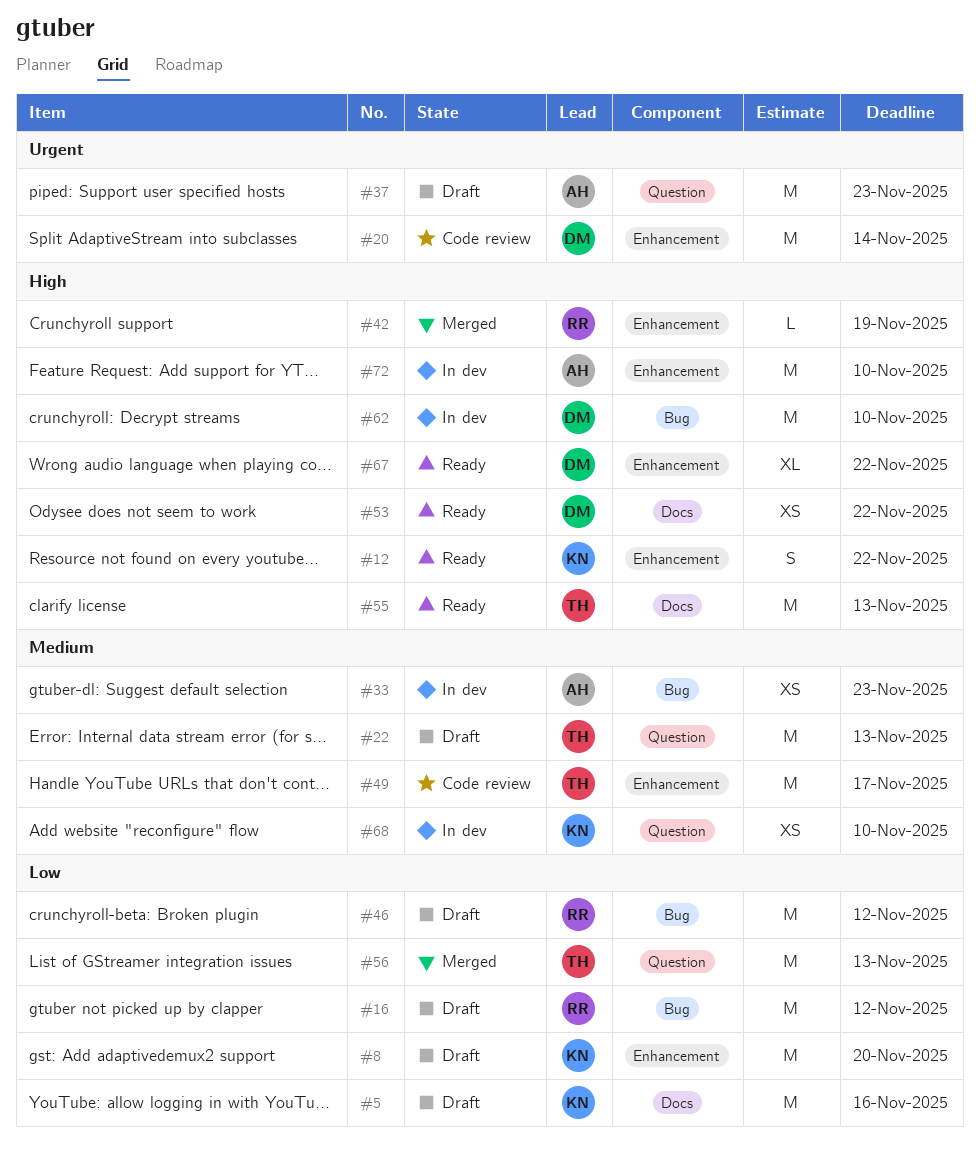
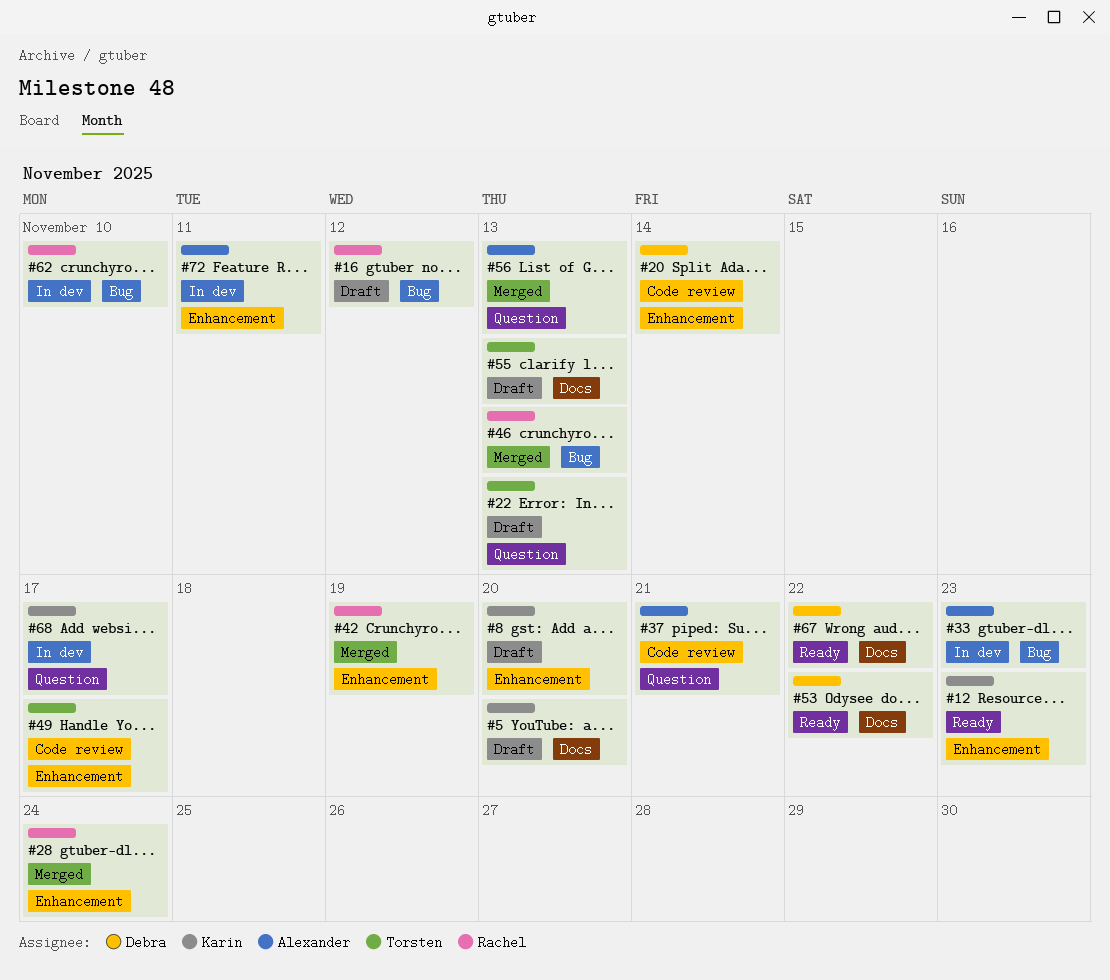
#5, due: Nov 16 -> Nov 20
#12, due: Nov 22 -> Nov 23
#28: none -> present
#37, status: Draft -> Code review
#37, due: Nov 23 -> Nov 21
#46, status: Draft -> Merged
#46, due: Nov 12 -> Nov 13
#55, status: Ready -> Draft
#56, owner: Torsten -> Alexander
#62, owner: Debra -> Rachel
#67, label: Enhancement -> Docs
#68, due: Nov 10 -> Nov 17
#72, due: Nov 10 -> Nov 11

